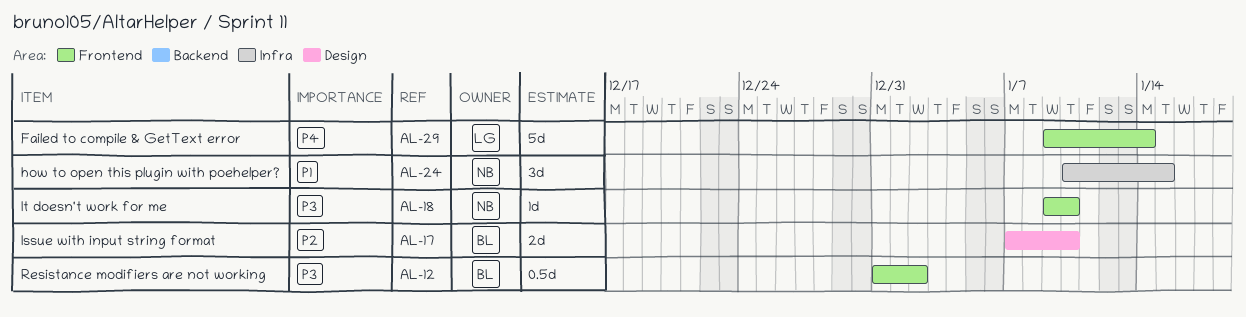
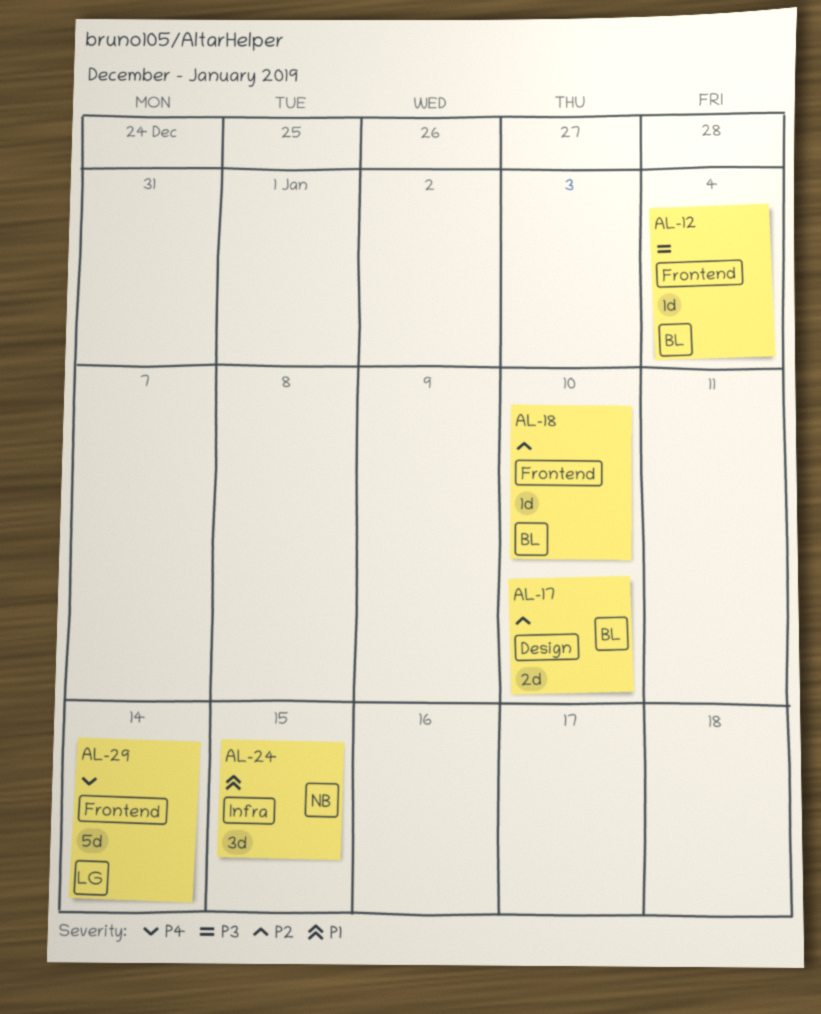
AL-12, estimate: 0.5d -> 1d
AL-12, due: Jan 2 -> Jan 4
AL-18, owner: NB -> BL
AL-18, priority: P3 -> P2

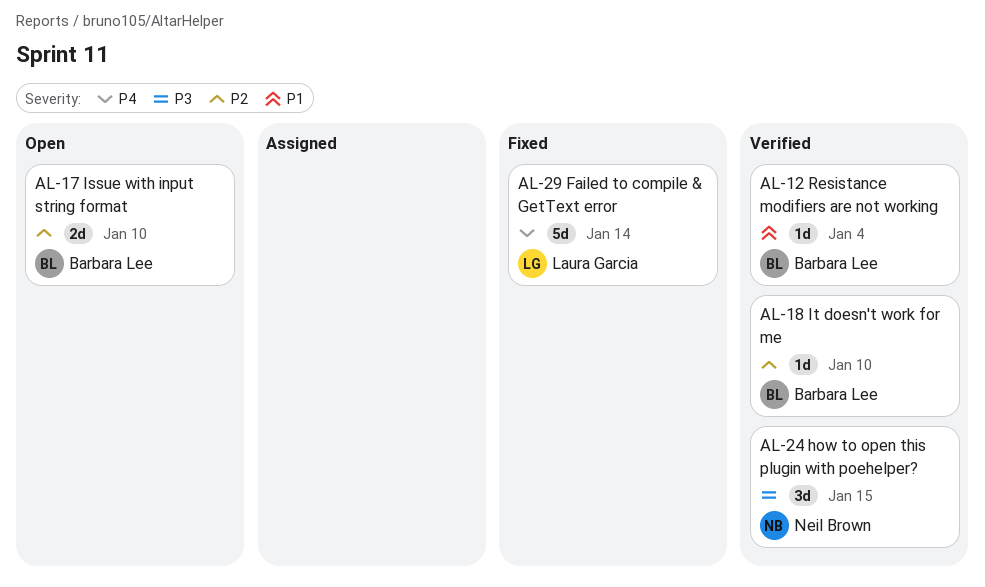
AL-12, priority: P3 -> P1
AL-24, priority: P1 -> P3

